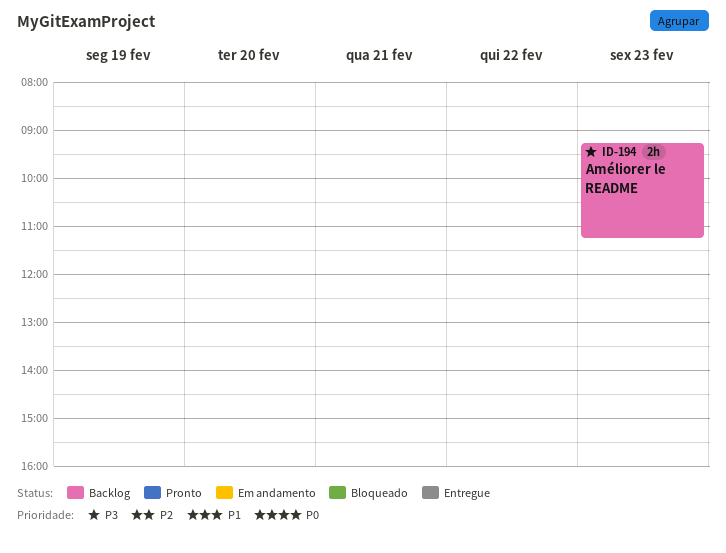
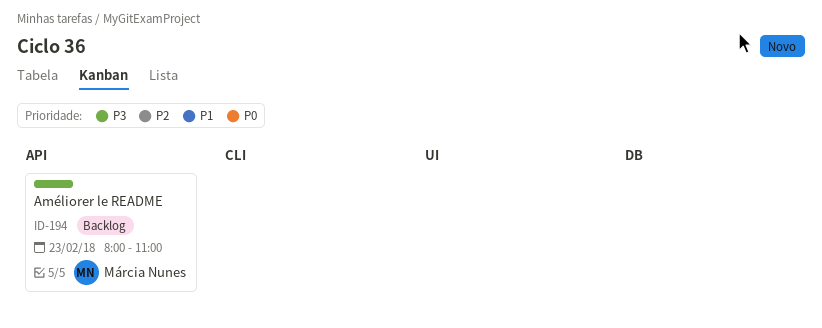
ID-194, begins: 09:15 -> 08:00
ID-194, ends: 11:15 -> 11:00

